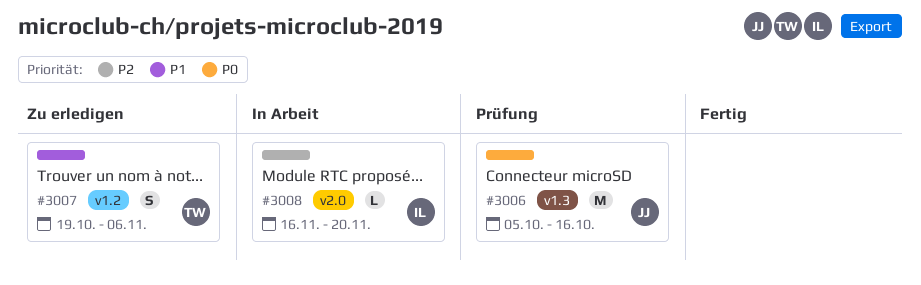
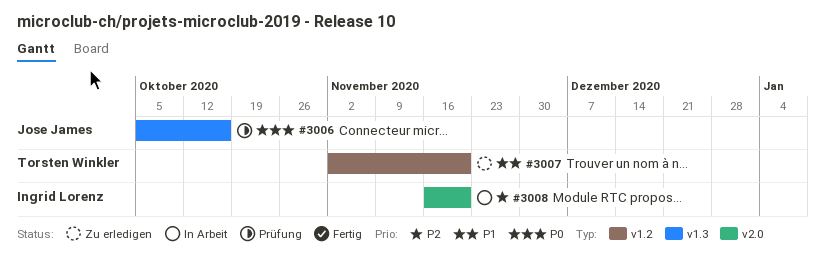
#3007, start: Oct 19 -> Nov 2
#3007, due: Nov 6 -> Nov 20

